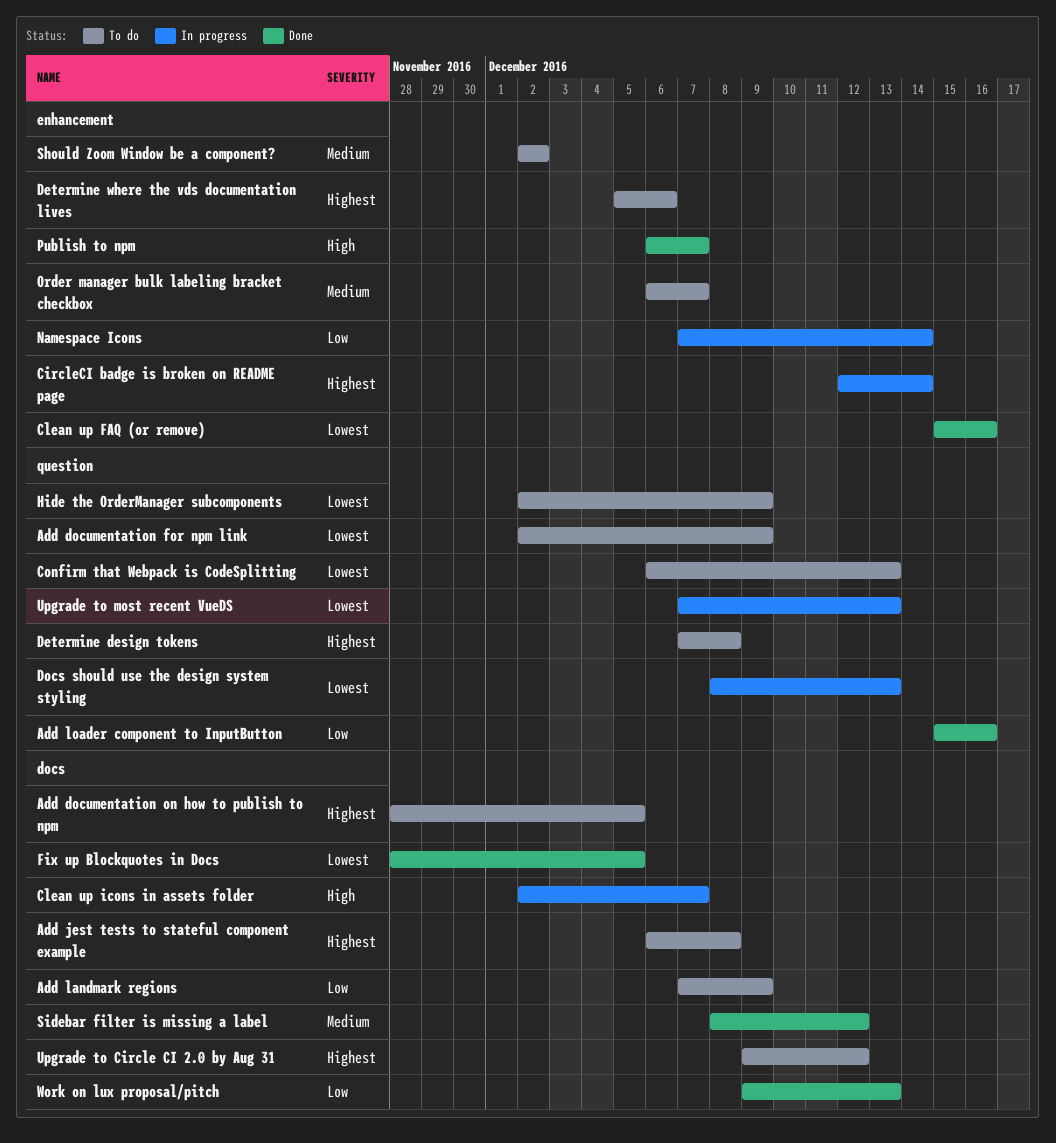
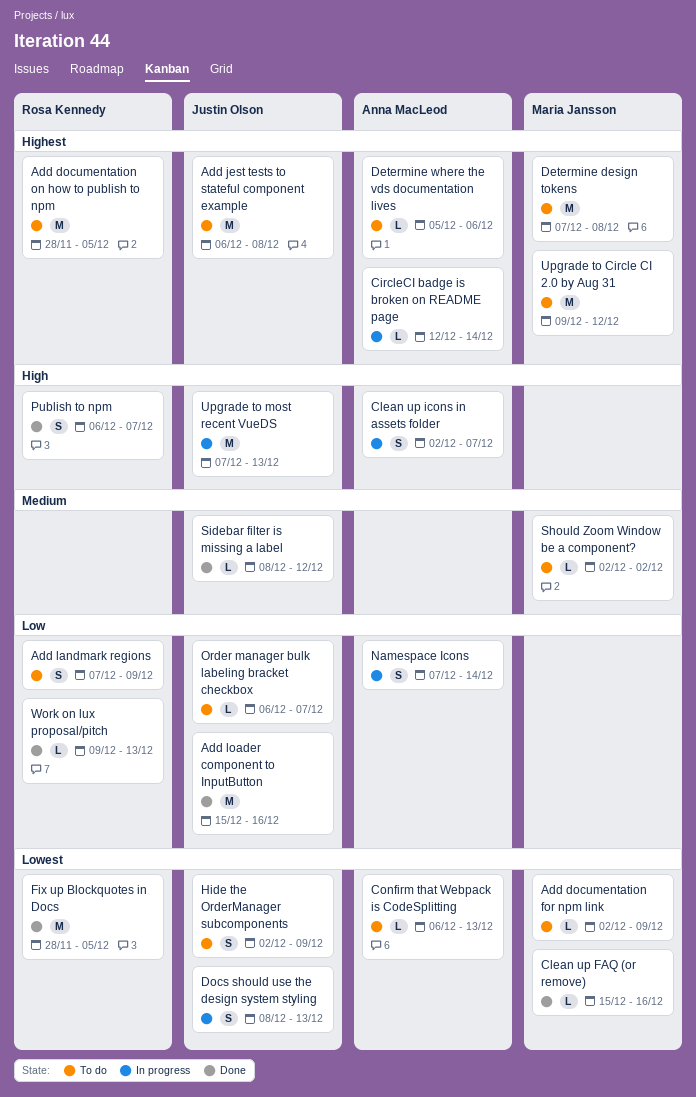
Order manager bulk labeling bracket checkbox, priority: Medium -> Low
Upgrade to most recent VueDS, priority: Lowest -> High

